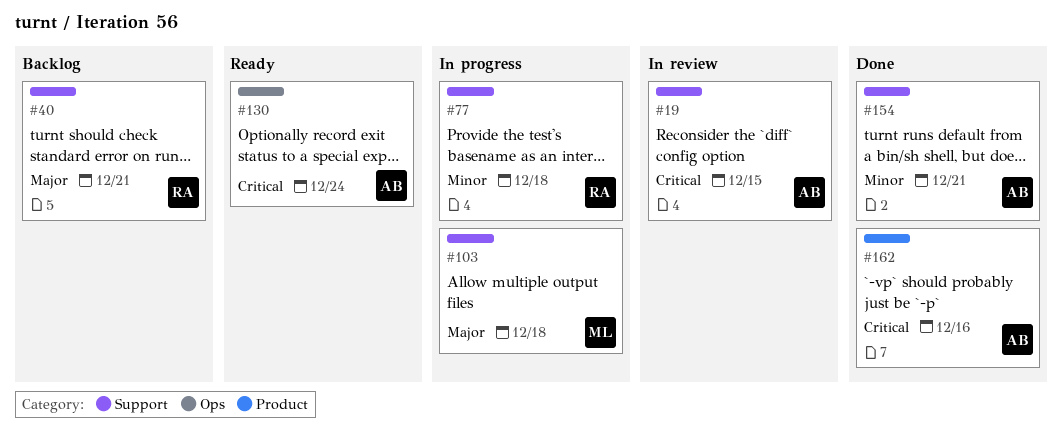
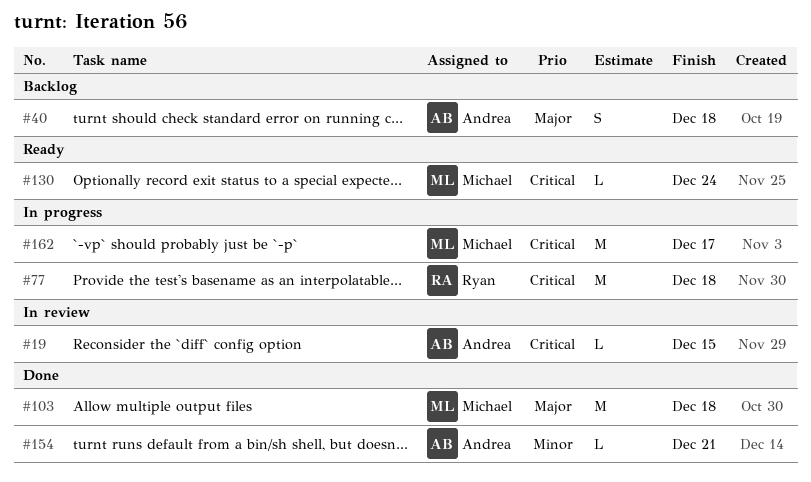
#40, owner: Ryan -> Andrea
#40, due: Dec 21 -> Dec 18
#77, priority: Minor -> Critical
#103, status: In progress -> Done
#130, owner: Andrea -> Michael
#162, status: Done -> In progress
#162, owner: Andrea -> Michael
#162, due: Dec 16 -> Dec 17

